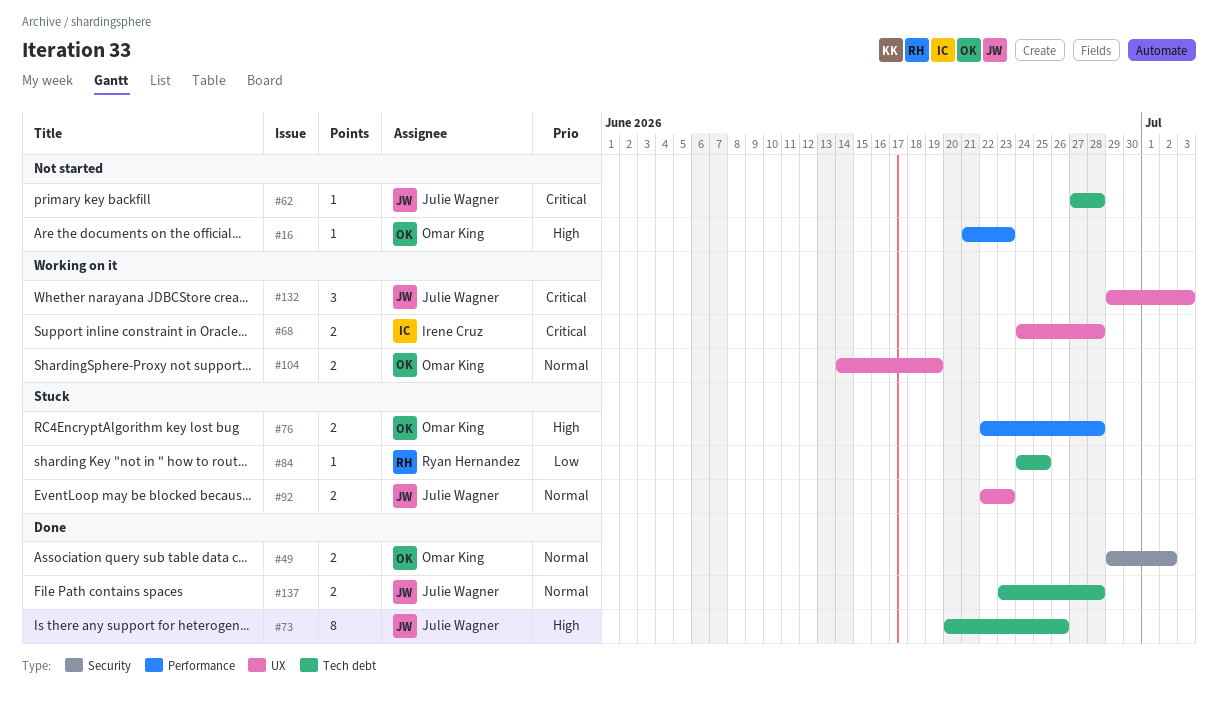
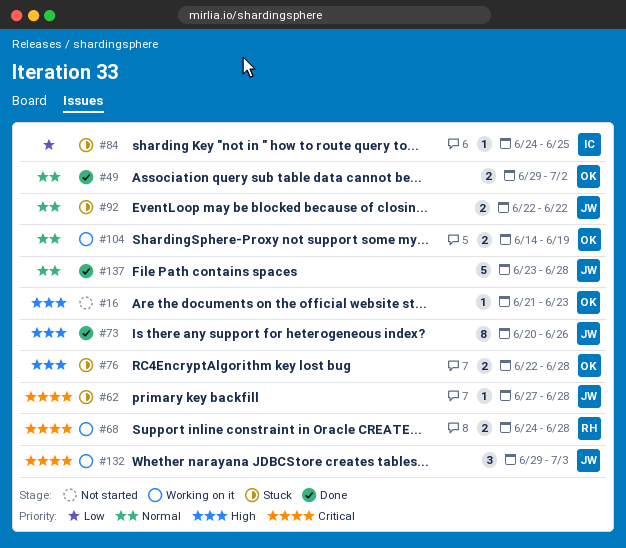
#62, status: Not started -> Stuck
#68, owner: Irene Cruz -> Ryan Hernandez
#84, owner: Ryan Hernandez -> Irene Cruz
#92, due: Jun 23 -> Jun 22
#137, estimate: 2 -> 5

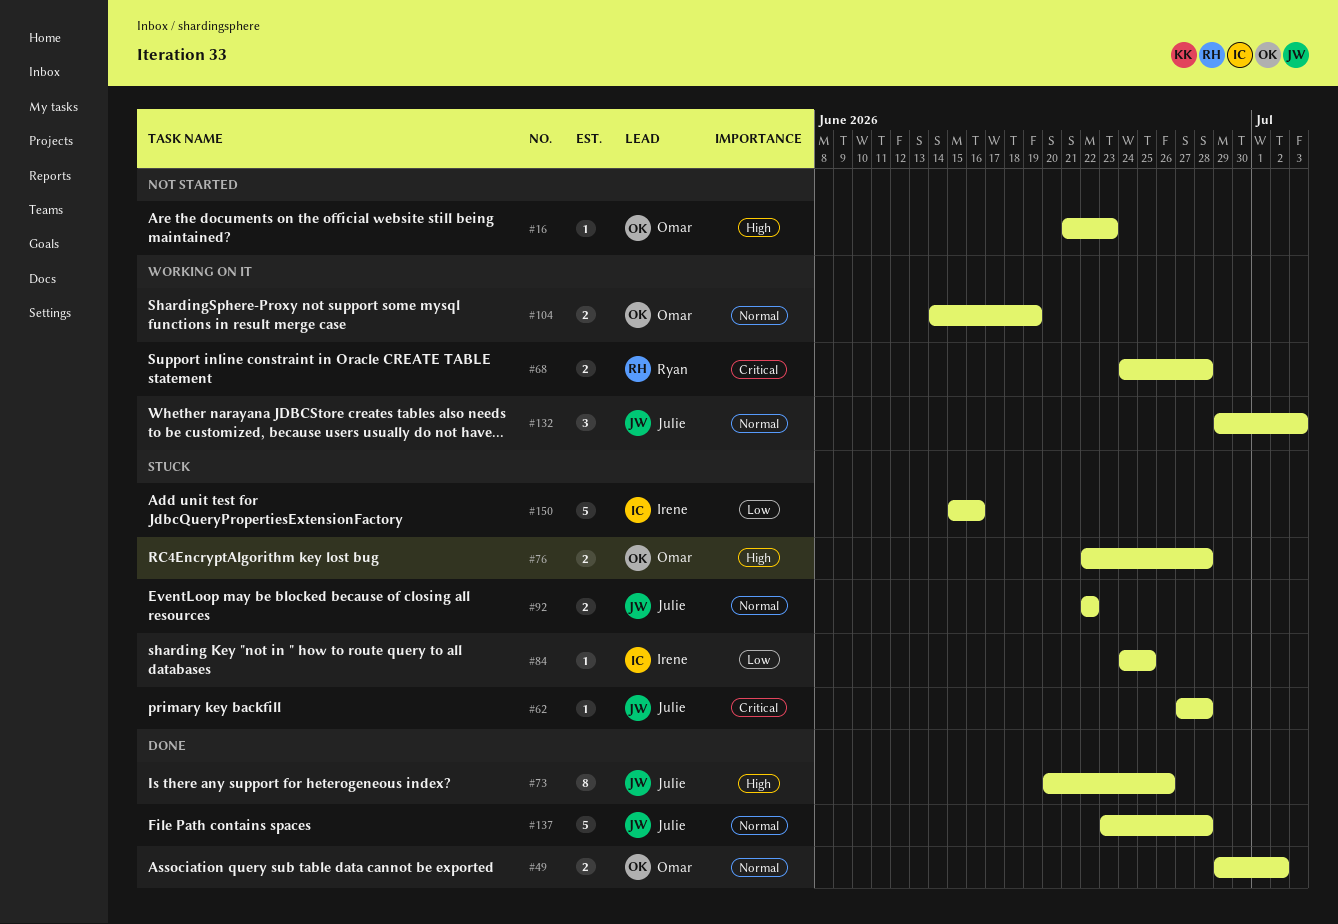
#132, priority: Critical -> Normal
#150: none -> present

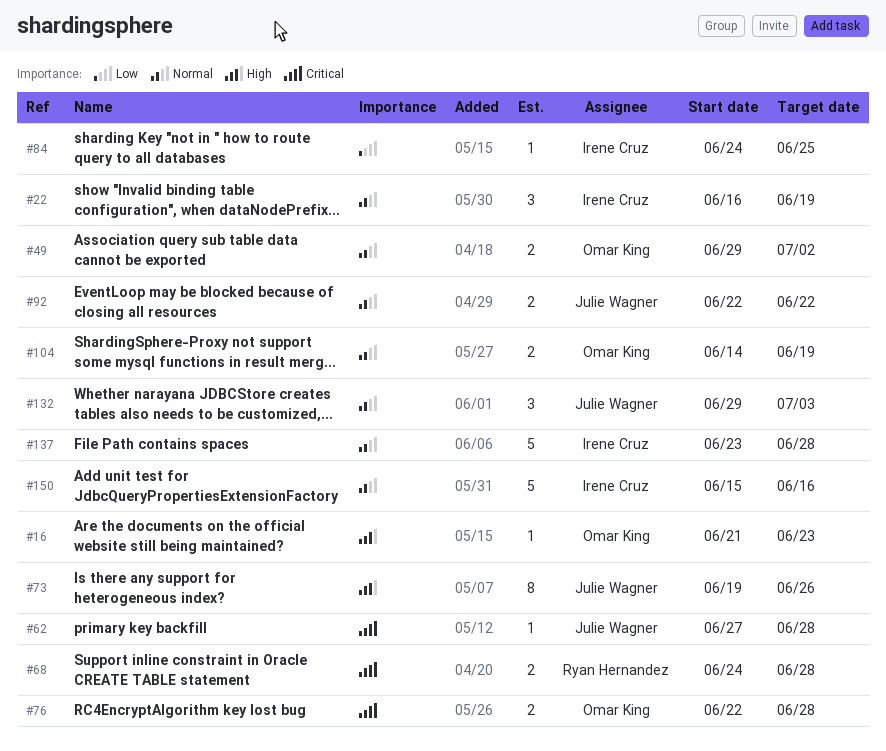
#22: none -> present
#73, start: Jun 20 -> Jun 19
#76, priority: High -> Critical
#137, owner: Julie Wagner -> Irene Cruz
#150, priority: Low -> Normal

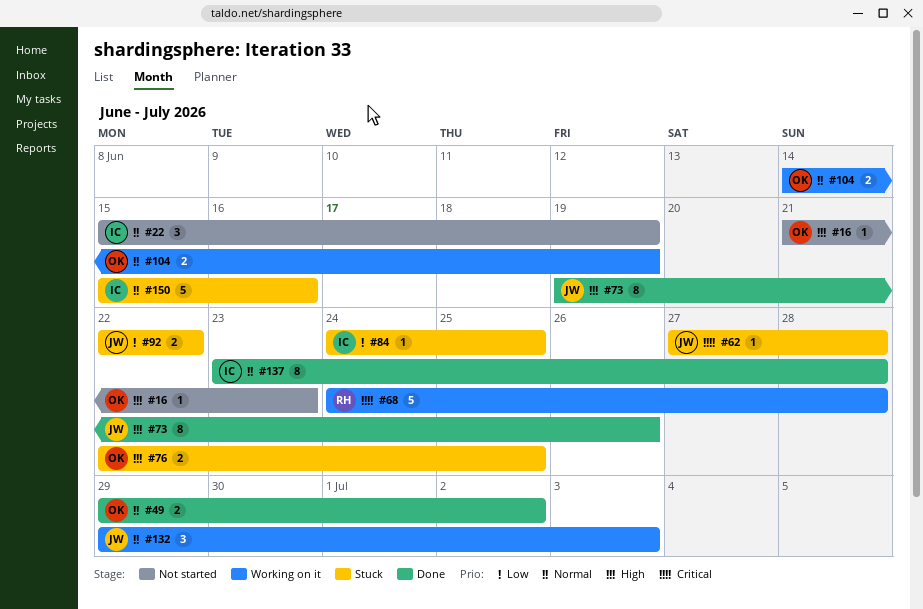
#22, start: Jun 16 -> Jun 15
#68, estimate: 2 -> 5
#76, priority: Critical -> High
#76, due: Jun 28 -> Jun 25
#92, priority: Normal -> Low
#137, estimate: 5 -> 8

